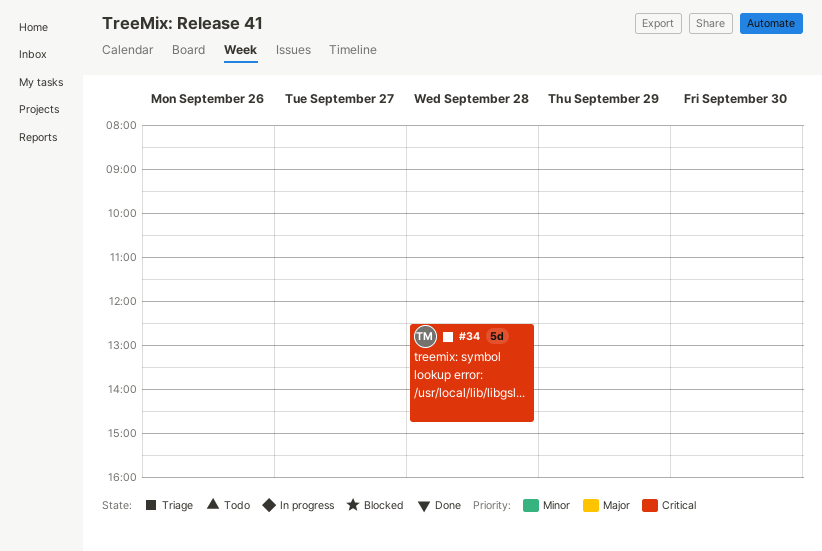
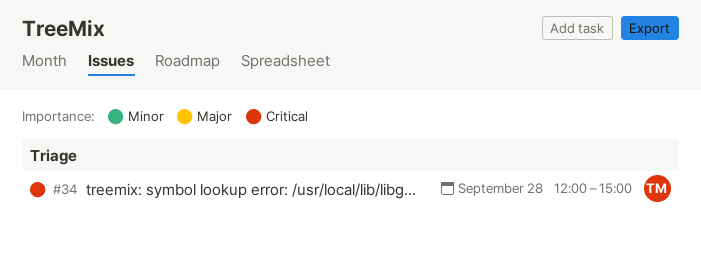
#34, begins: 12:30 -> 12:00
#34, ends: 14:45 -> 15:00

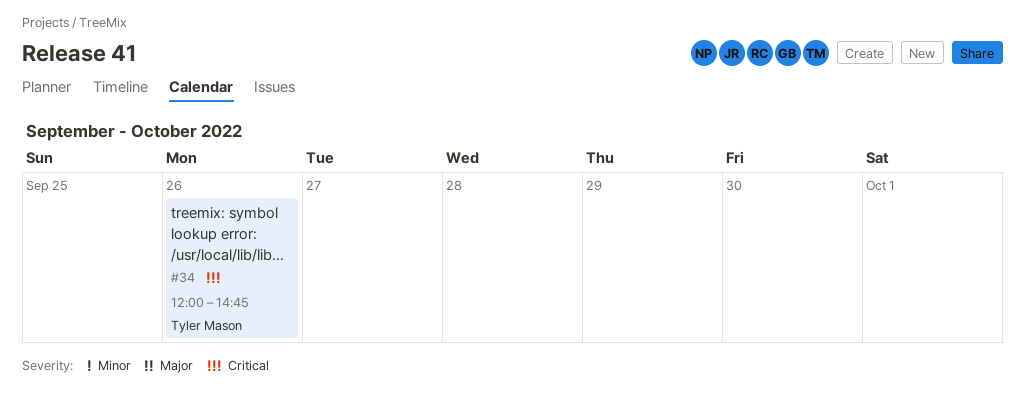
#34, day: Sep 28 -> Sep 26
#34, ends: 15:00 -> 14:45

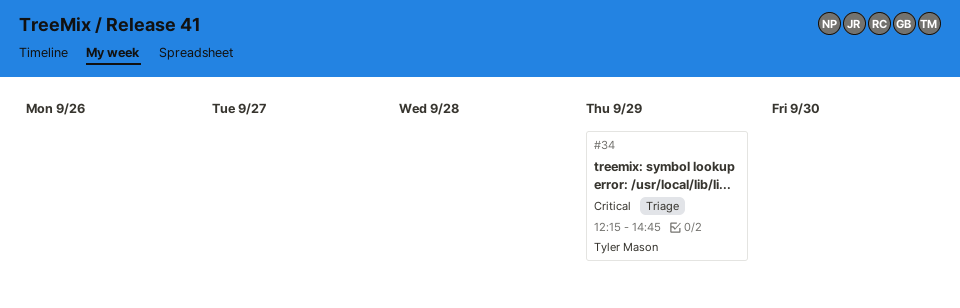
#34, day: Sep 26 -> Sep 29
#34, begins: 12:00 -> 12:15

